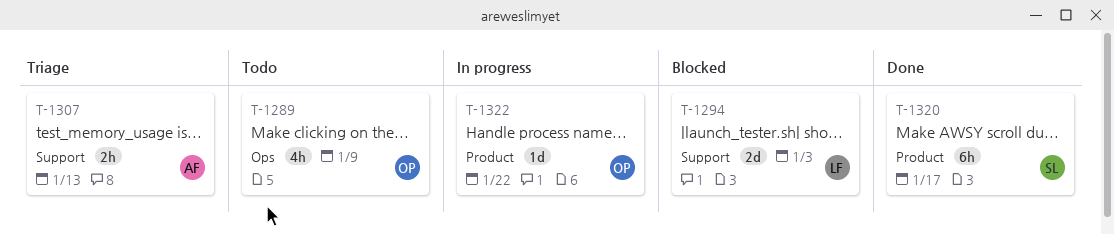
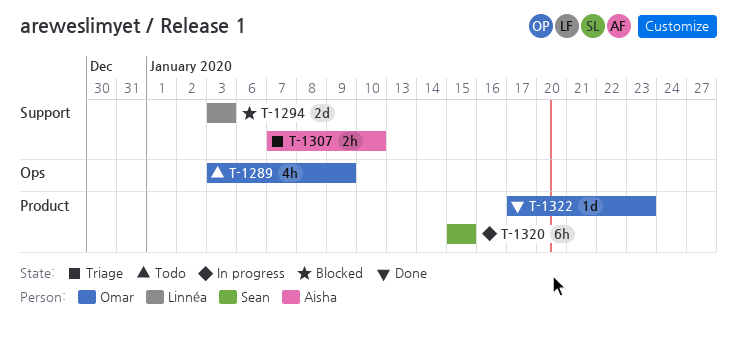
T-1307, due: Jan 13 -> Jan 10
T-1320, status: Done -> In progress
T-1320, due: Jan 17 -> Jan 15
T-1322, status: In progress -> Done
T-1322, due: Jan 22 -> Jan 23

